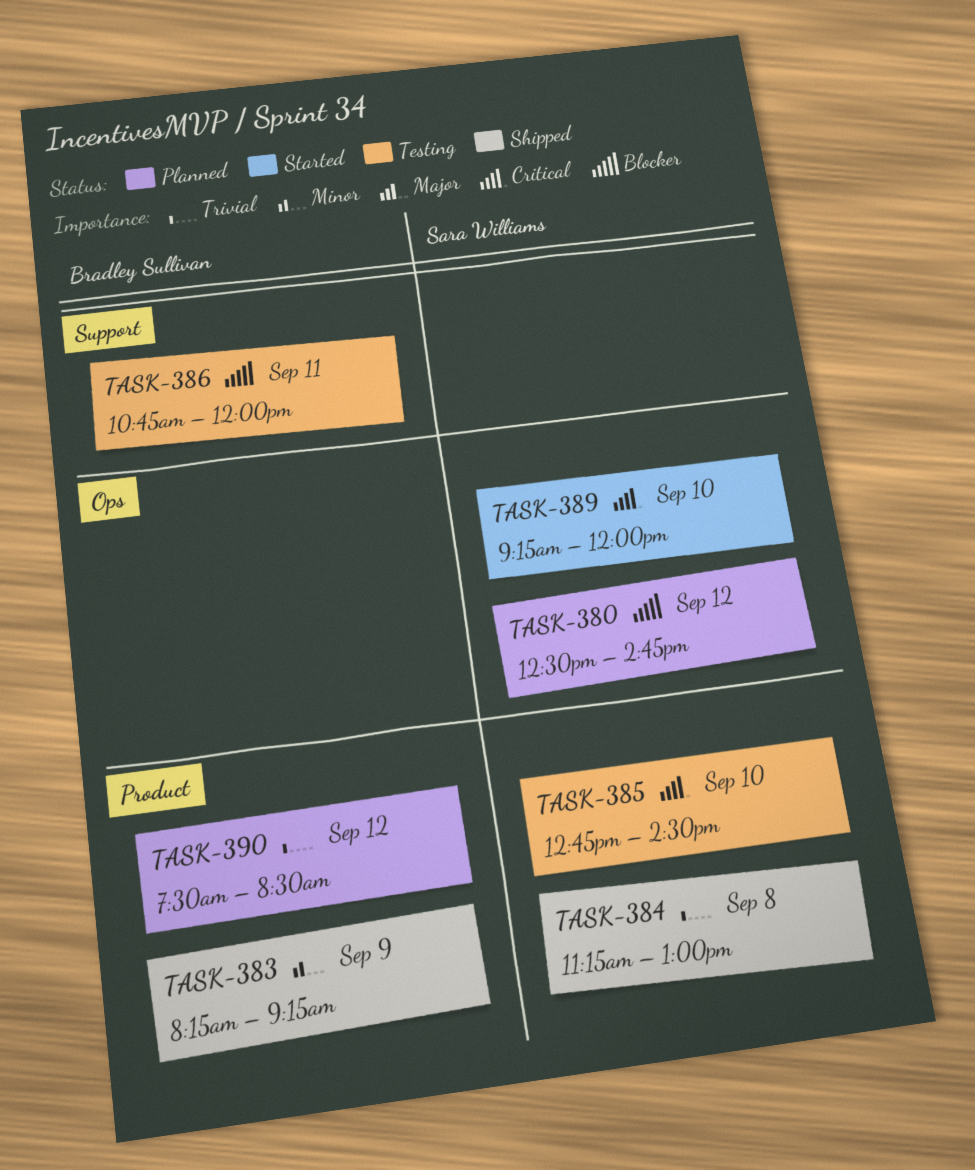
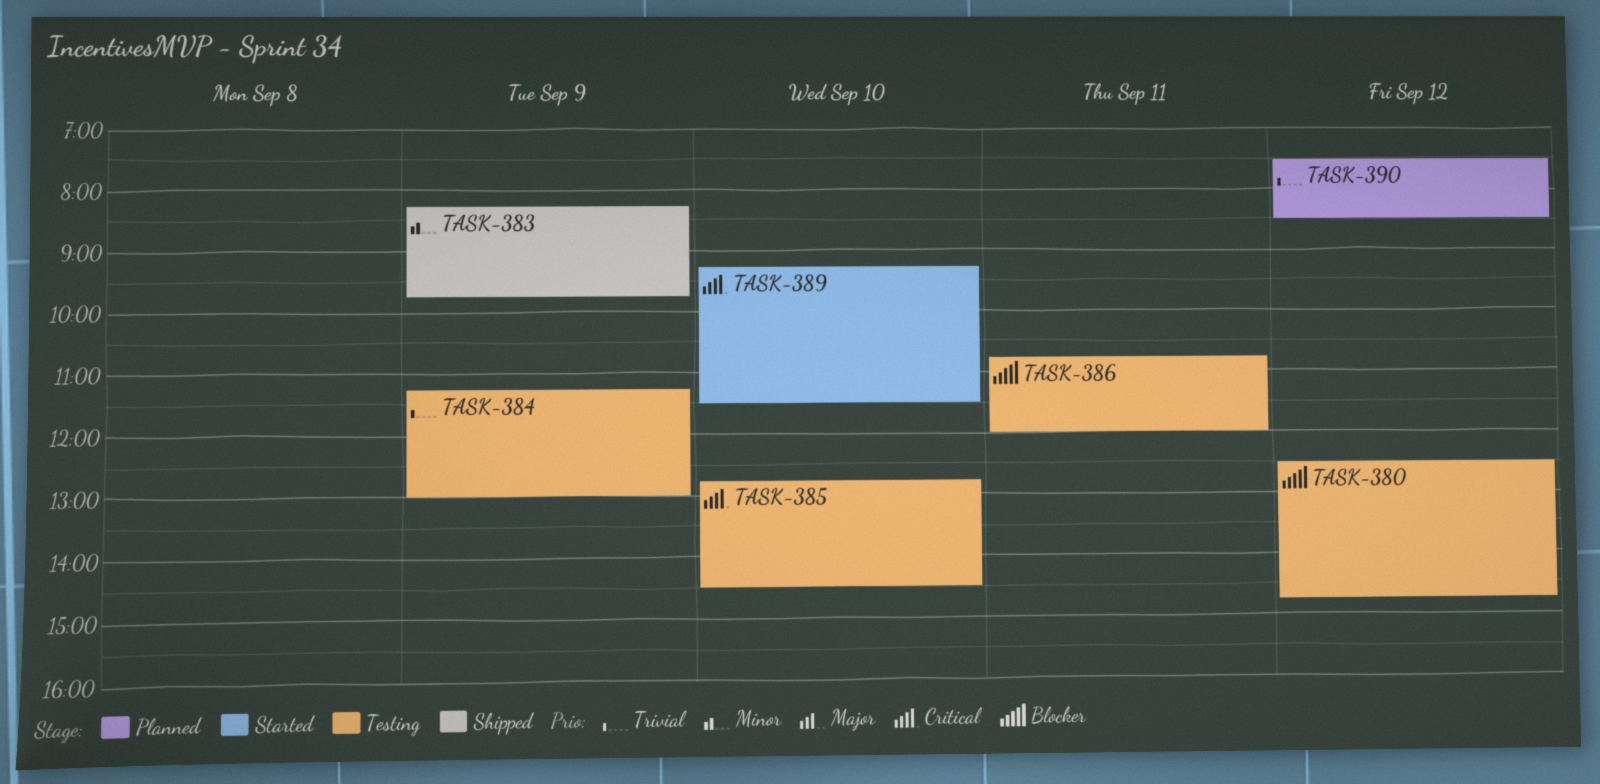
TASK-380, status: Planned -> Testing
TASK-383, ends: 09:15 -> 09:45
TASK-384, status: Shipped -> Testing
TASK-384, day: Sep 8 -> Sep 9
TASK-389, ends: 12:00 -> 11:30

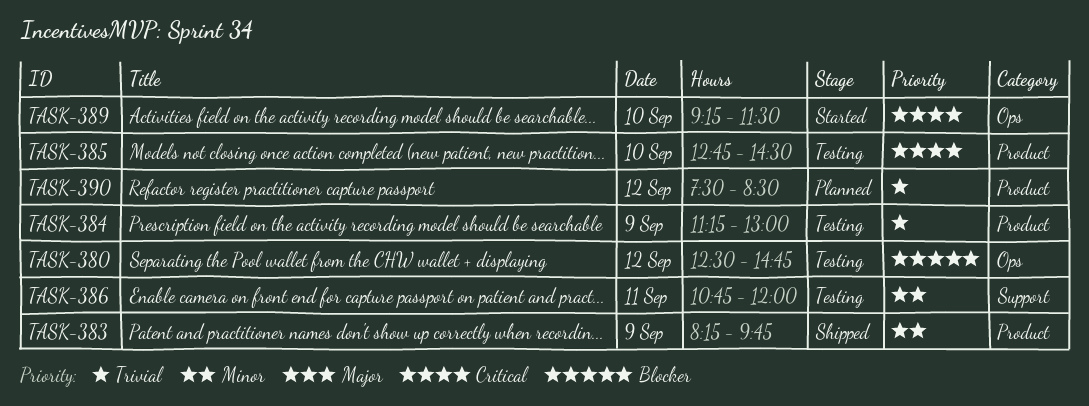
TASK-386, priority: Blocker -> Minor

